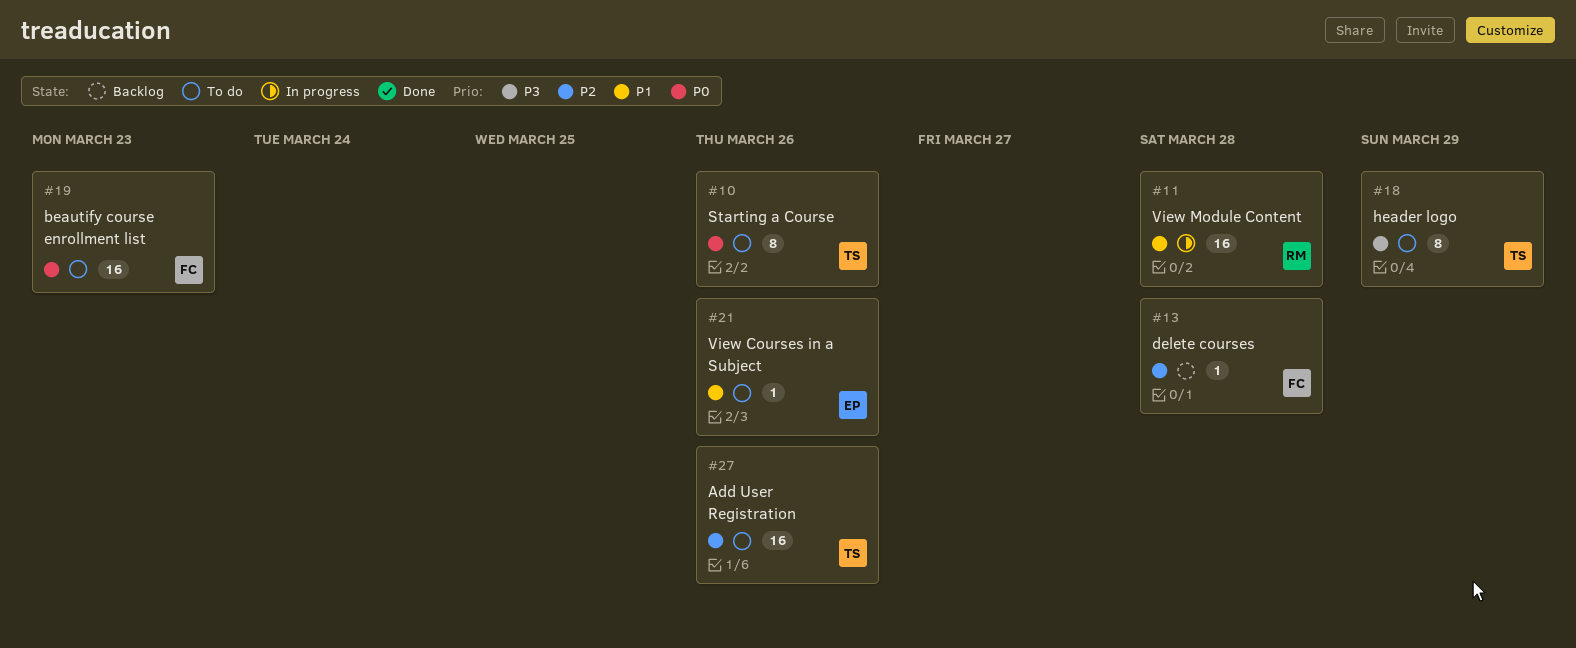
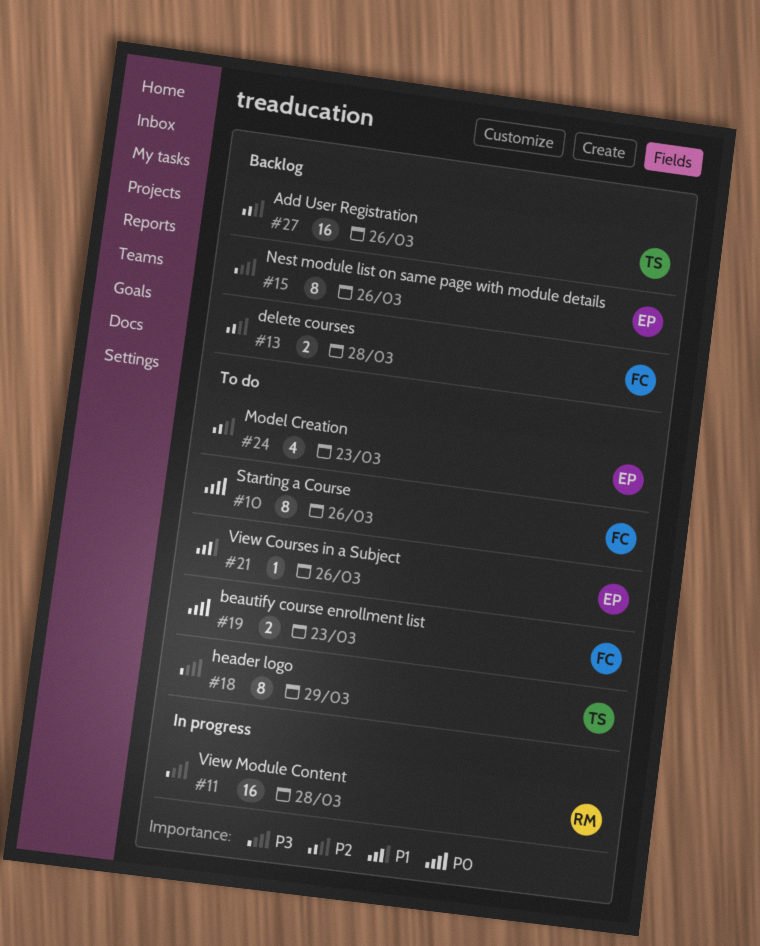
#10, owner: TS -> FC
#11, priority: P1 -> P3
#13, estimate: 1 -> 2
#15: none -> present
#19, estimate: 16 -> 2
#24: none -> present
#27, status: To do -> Backlog

